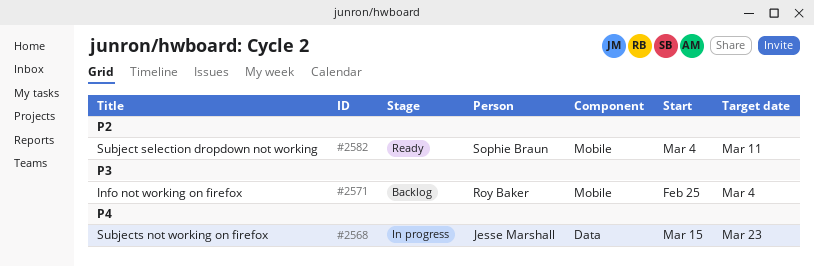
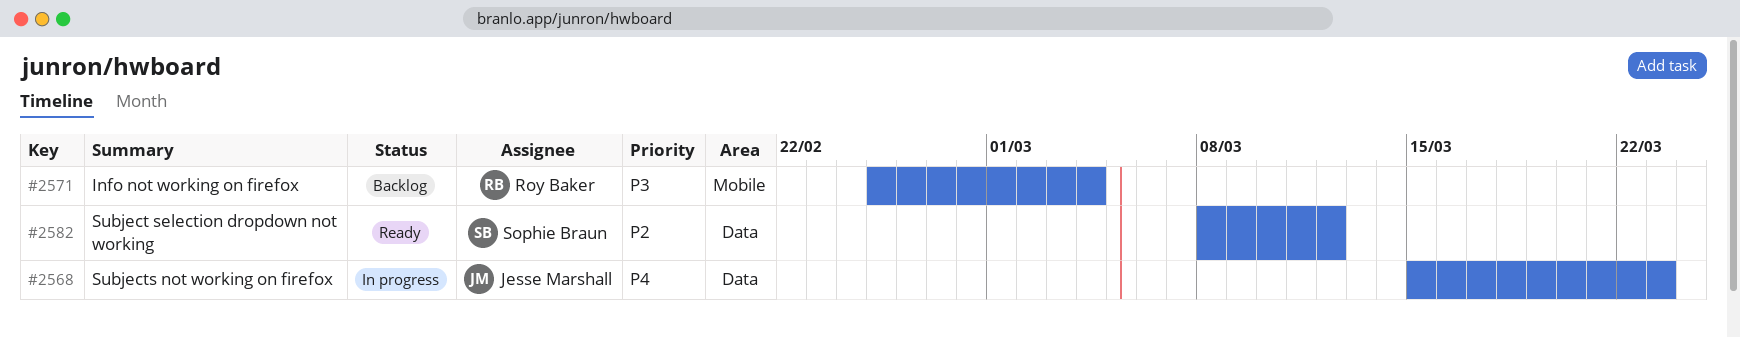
#2582, label: Mobile -> Data
#2582, start: Mar 4 -> Mar 8
#2582, due: Mar 11 -> Mar 12

